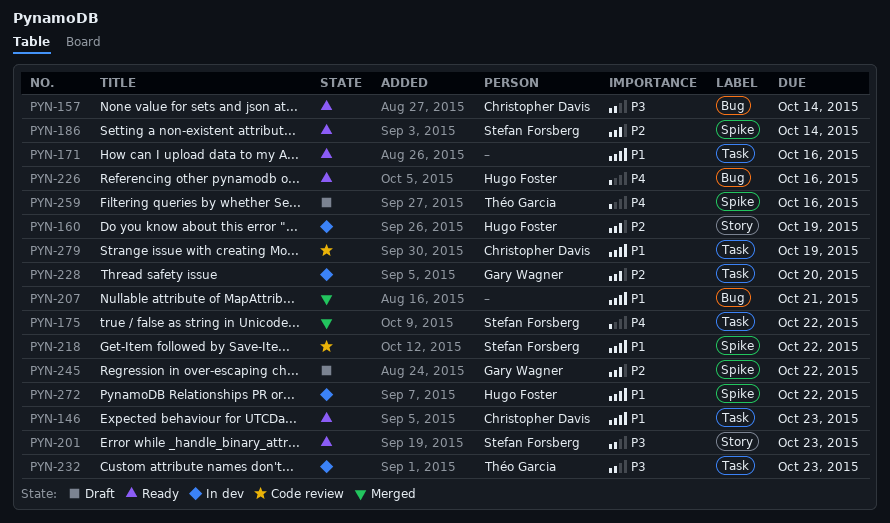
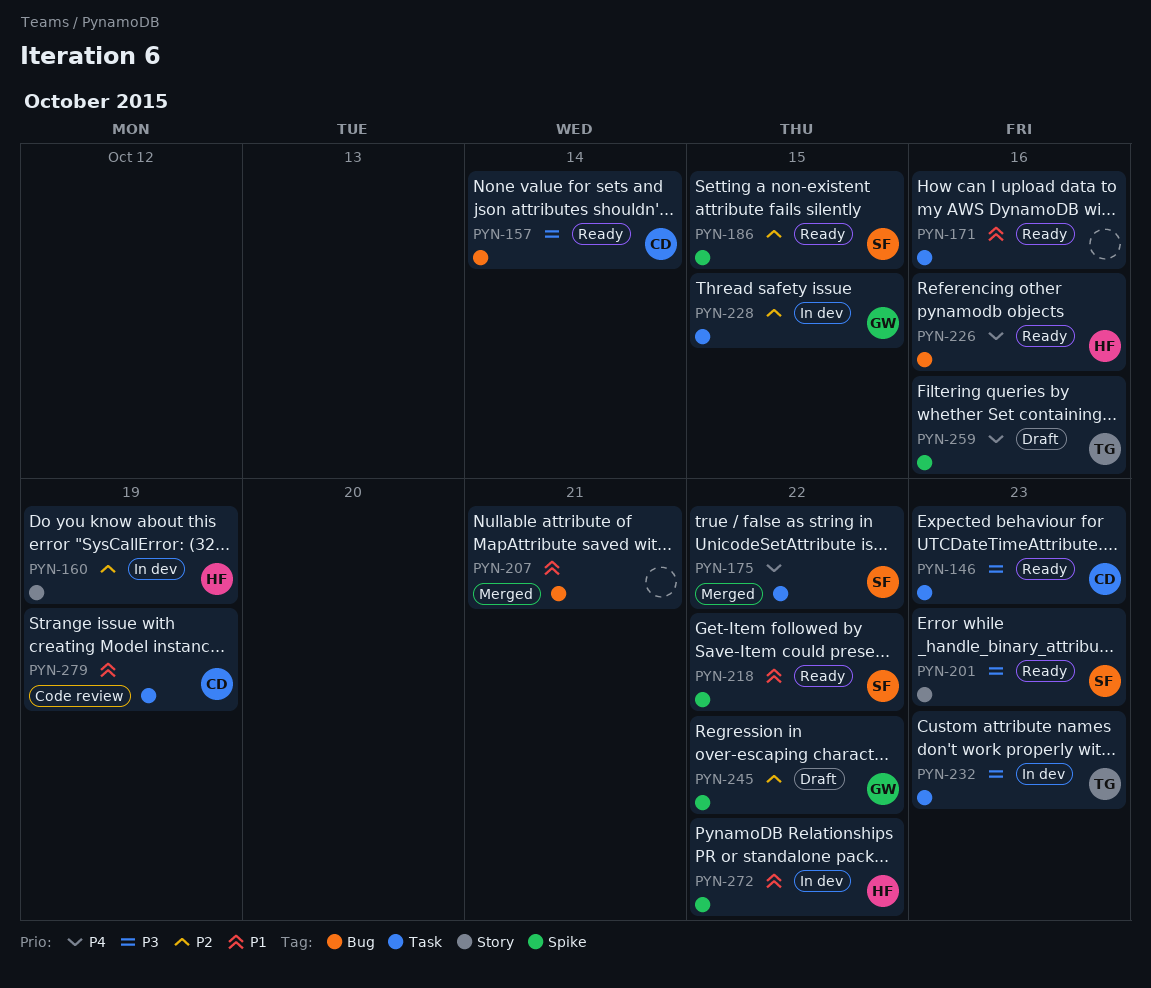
PYN-146, priority: P1 -> P3
PYN-186, due: Oct 14 -> Oct 15
PYN-218, status: Code review -> Ready
PYN-228, due: Oct 20 -> Oct 15

